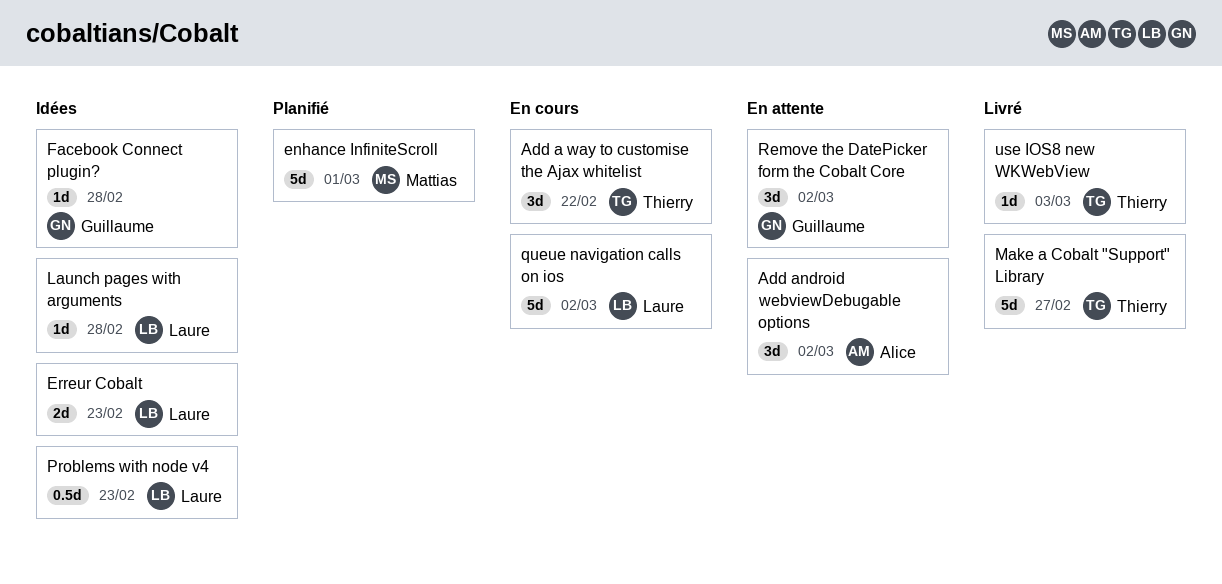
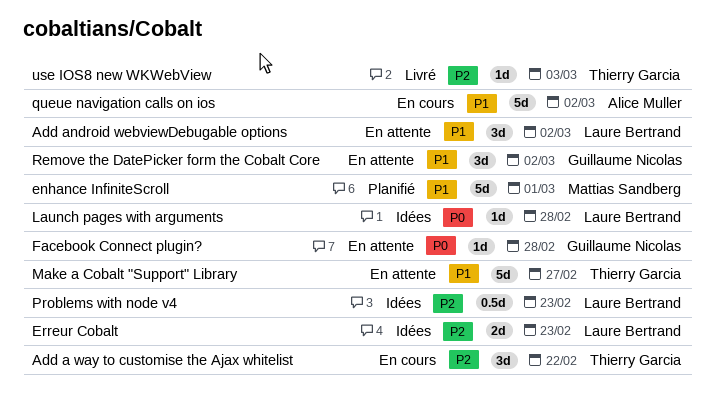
Add android webviewDebugable options, owner: Alice Muller -> Laure Bertrand
Facebook Connect plugin?, status: Idées -> En attente
Make a Cobalt "Support" Library, status: Livré -> En attente
queue navigation calls on ios, owner: Laure Bertrand -> Alice Muller

